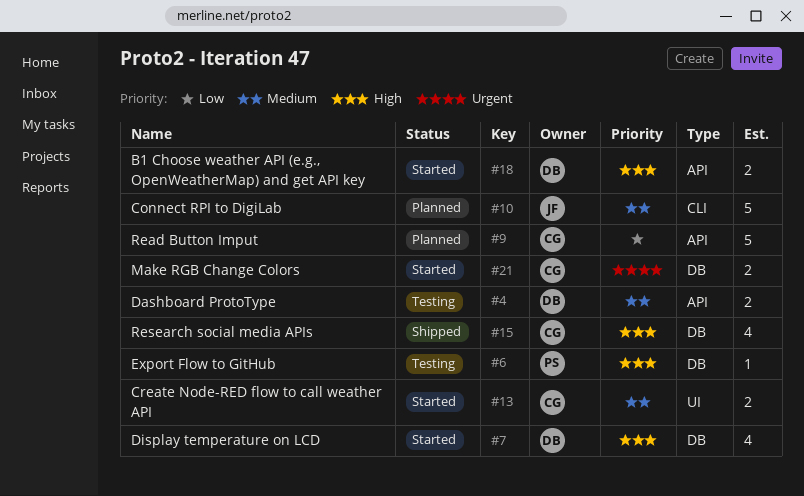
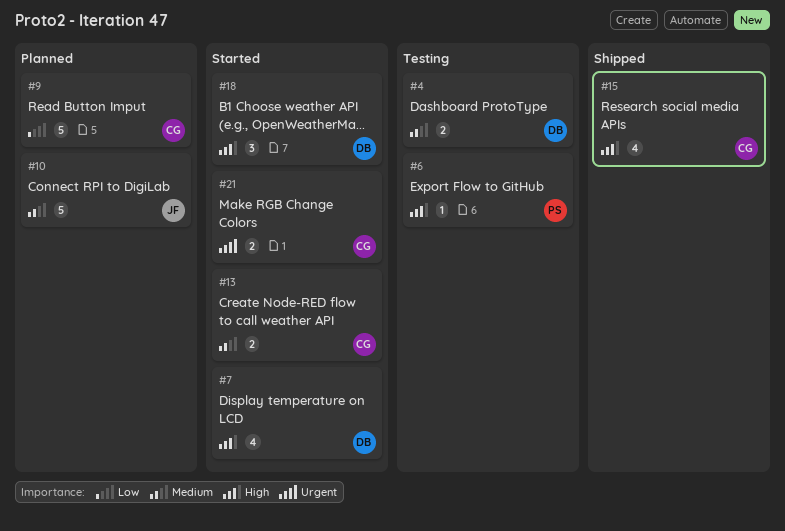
#18, estimate: 2 -> 3

